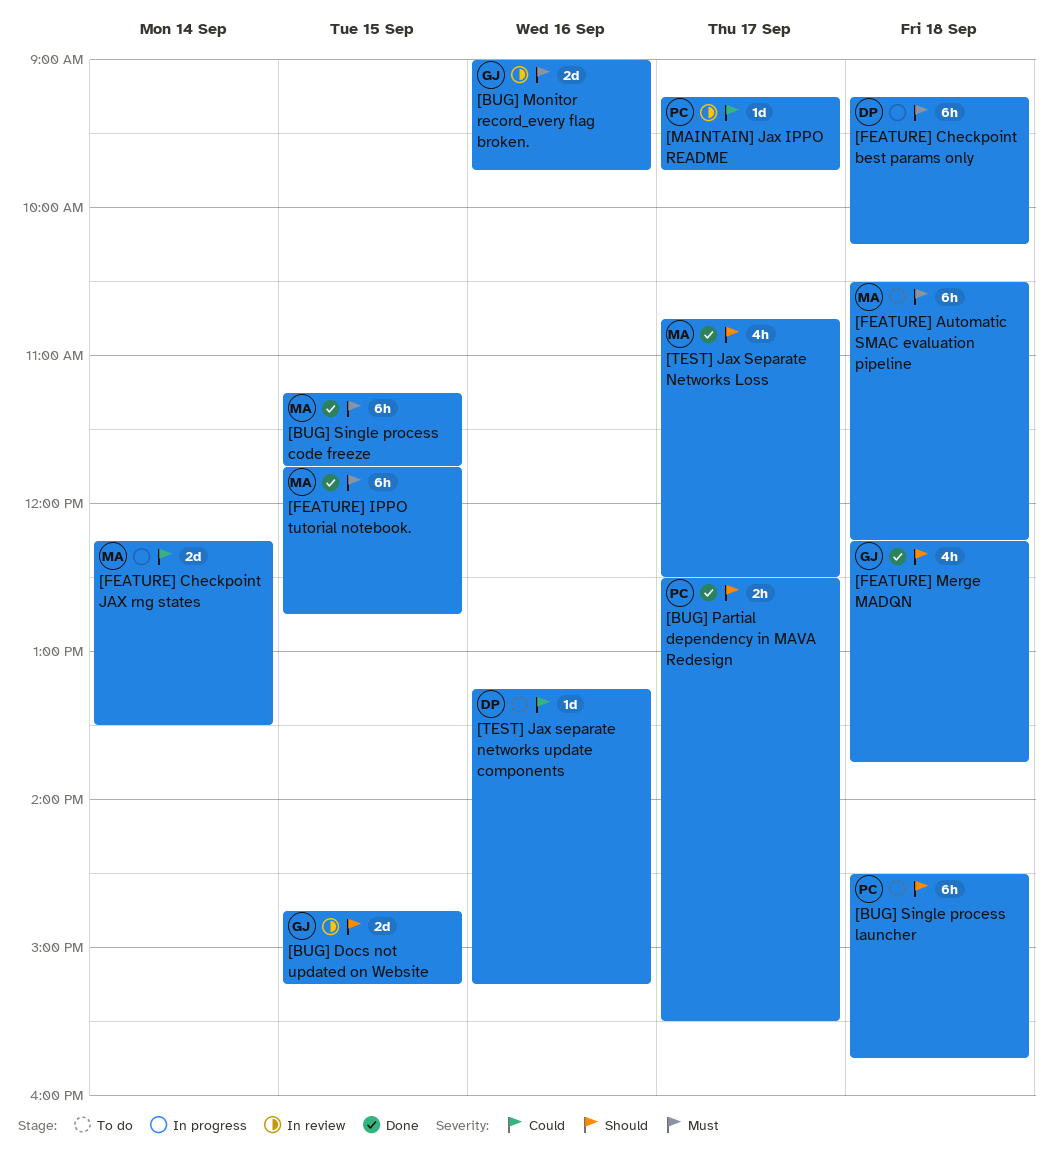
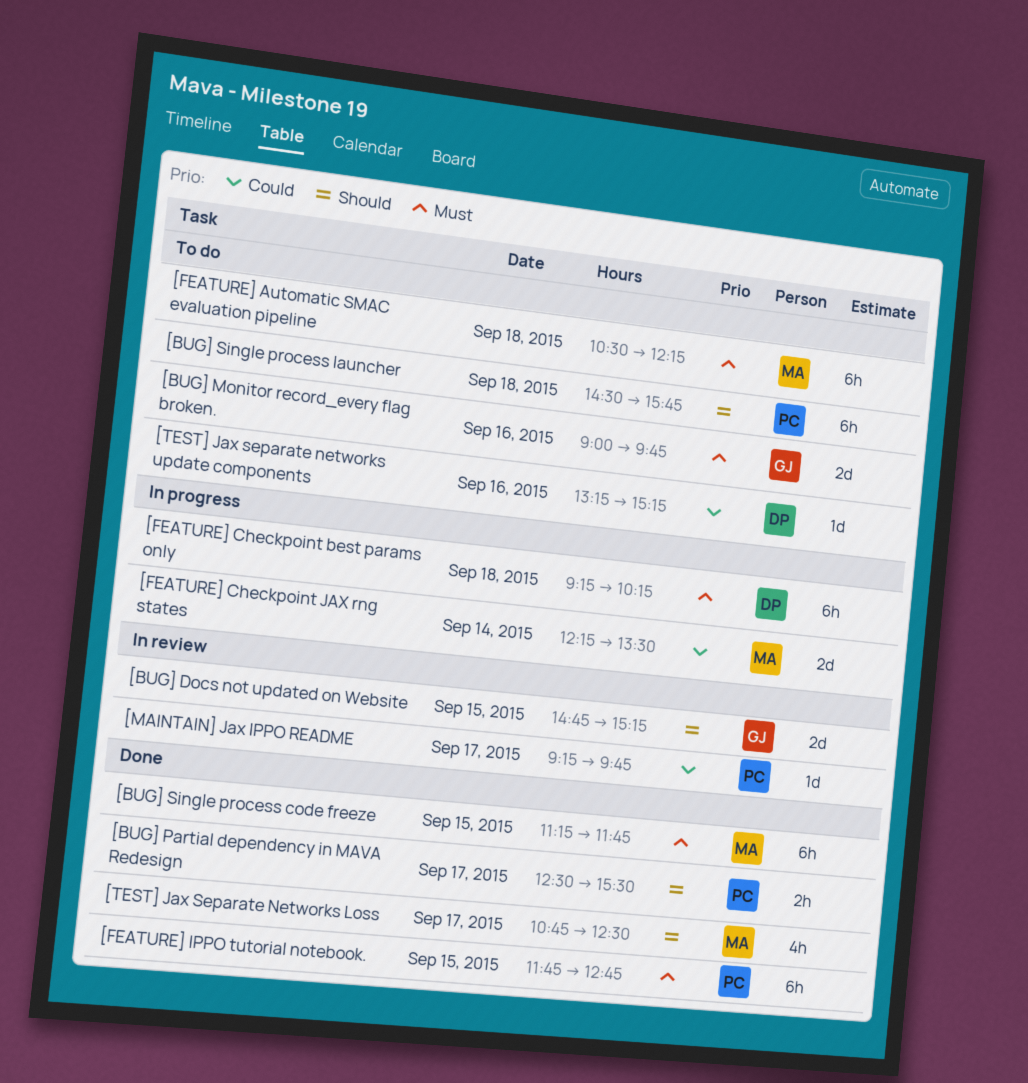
[BUG] Monitor record_every flag broken., status: In review -> To do
[FEATURE] IPPO tutorial notebook., owner: MA -> PC
[FEATURE] Merge MADQN: present -> none

